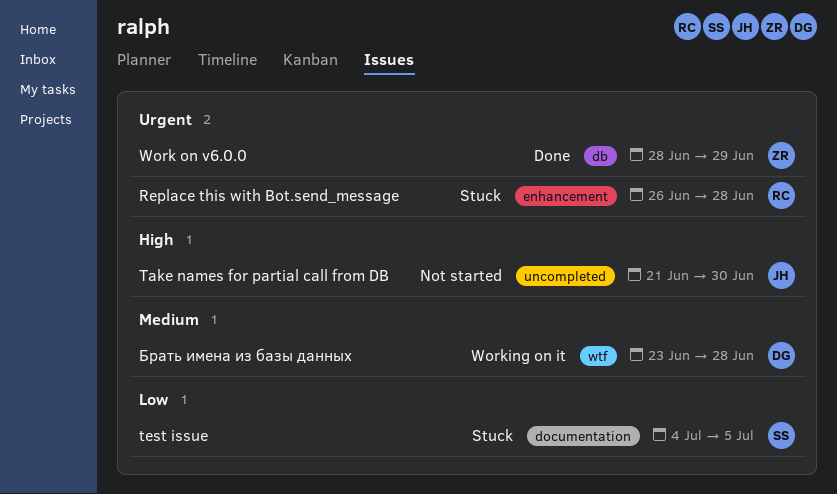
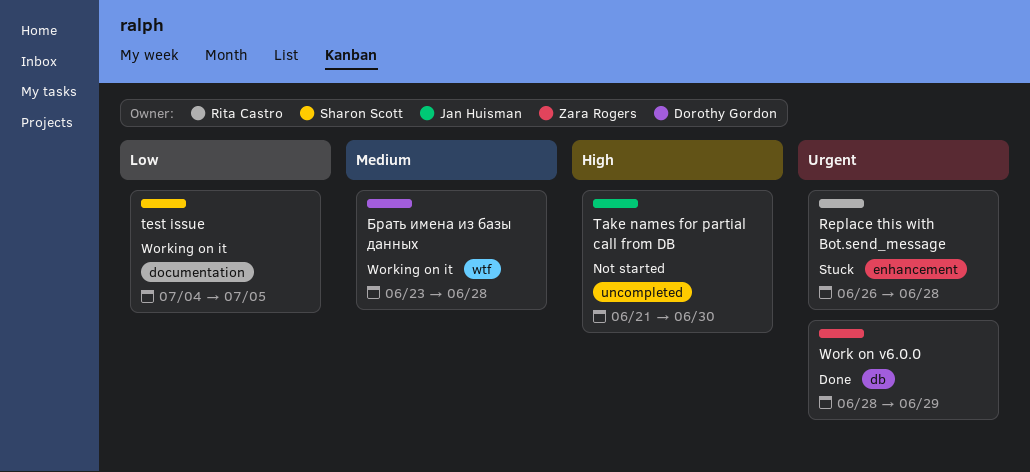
test issue, status: Stuck -> Working on it

